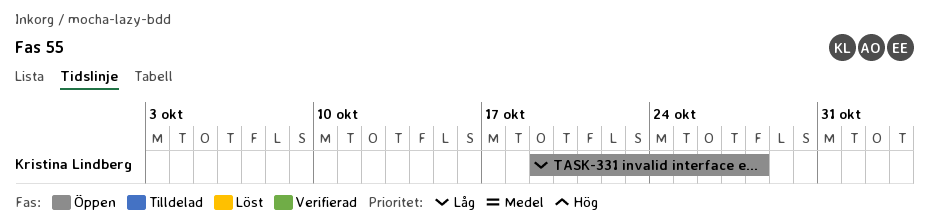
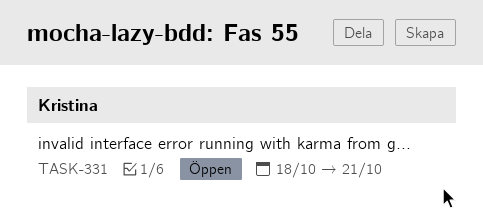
TASK-331, start: Oct 19 -> Oct 18
TASK-331, due: Oct 28 -> Oct 21

